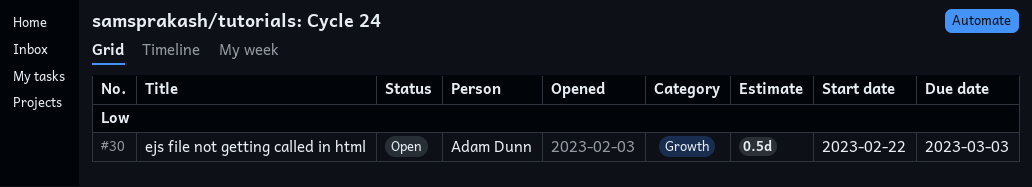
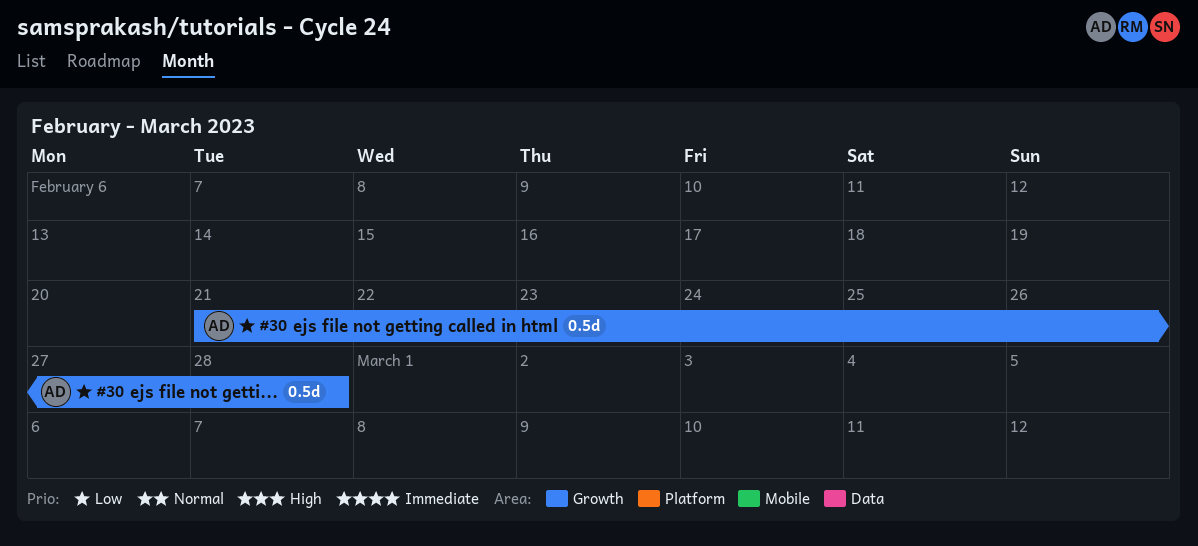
#30, start: Feb 22 -> Feb 21
#30, due: Mar 3 -> Feb 28

